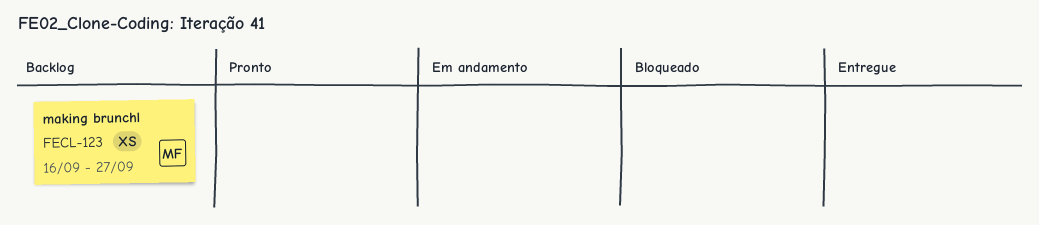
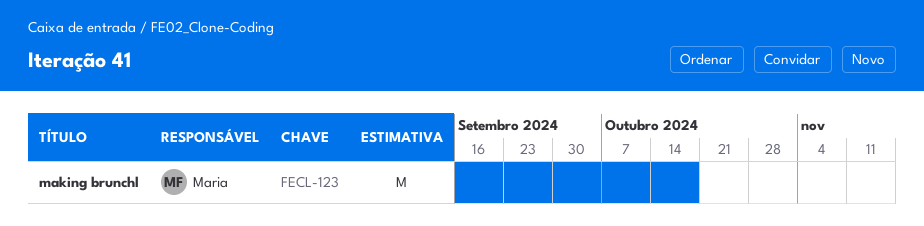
FECL-123, estimate: XS -> M
FECL-123, due: Sep 27 -> Oct 18

